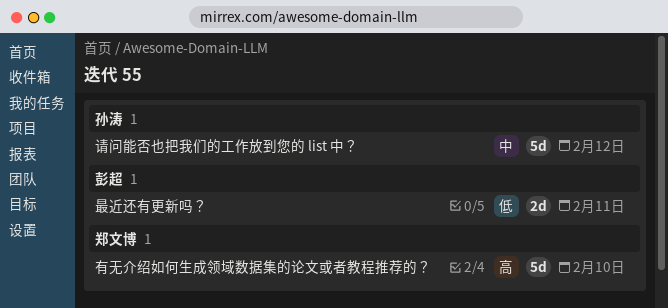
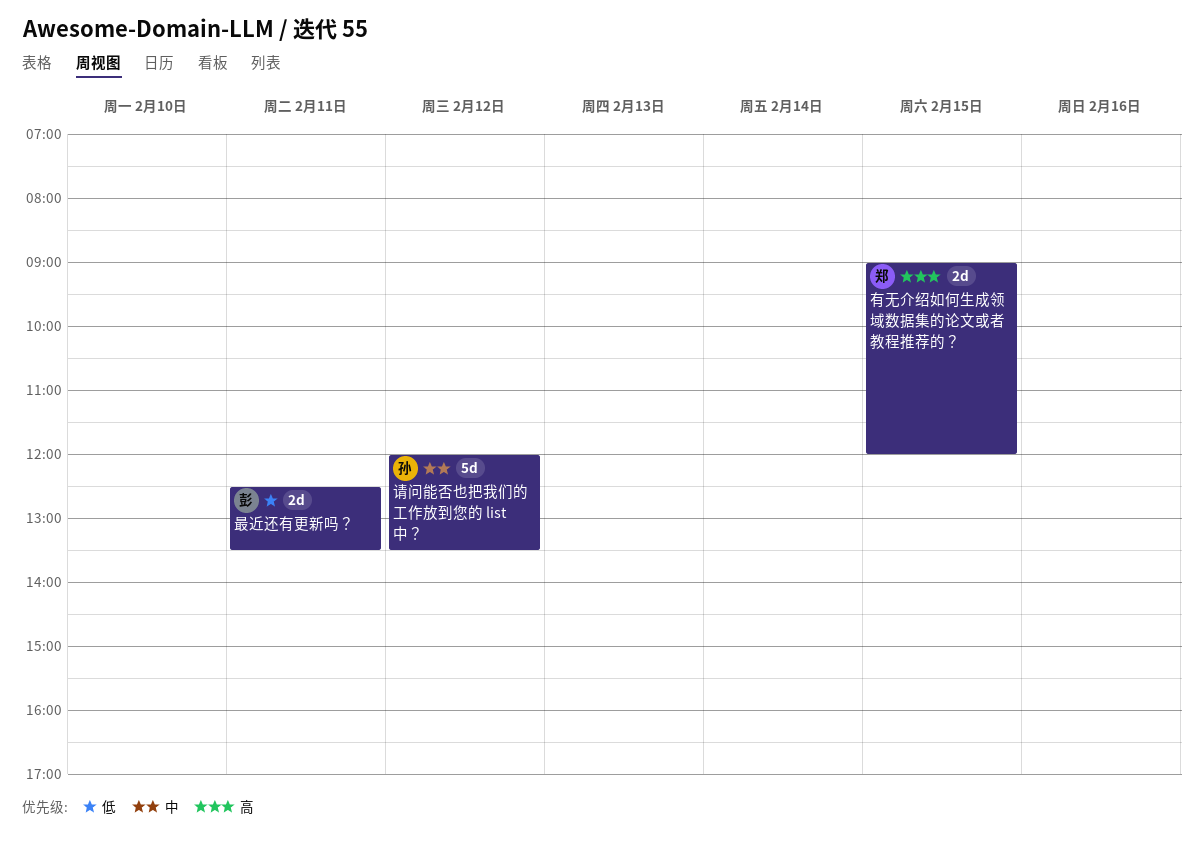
有无介绍如何生成领域数据集的论文或者教程推荐的？, estimate: 5d -> 2d
有无介绍如何生成领域数据集的论文或者教程推荐的？, day: Feb 10 -> Feb 15

